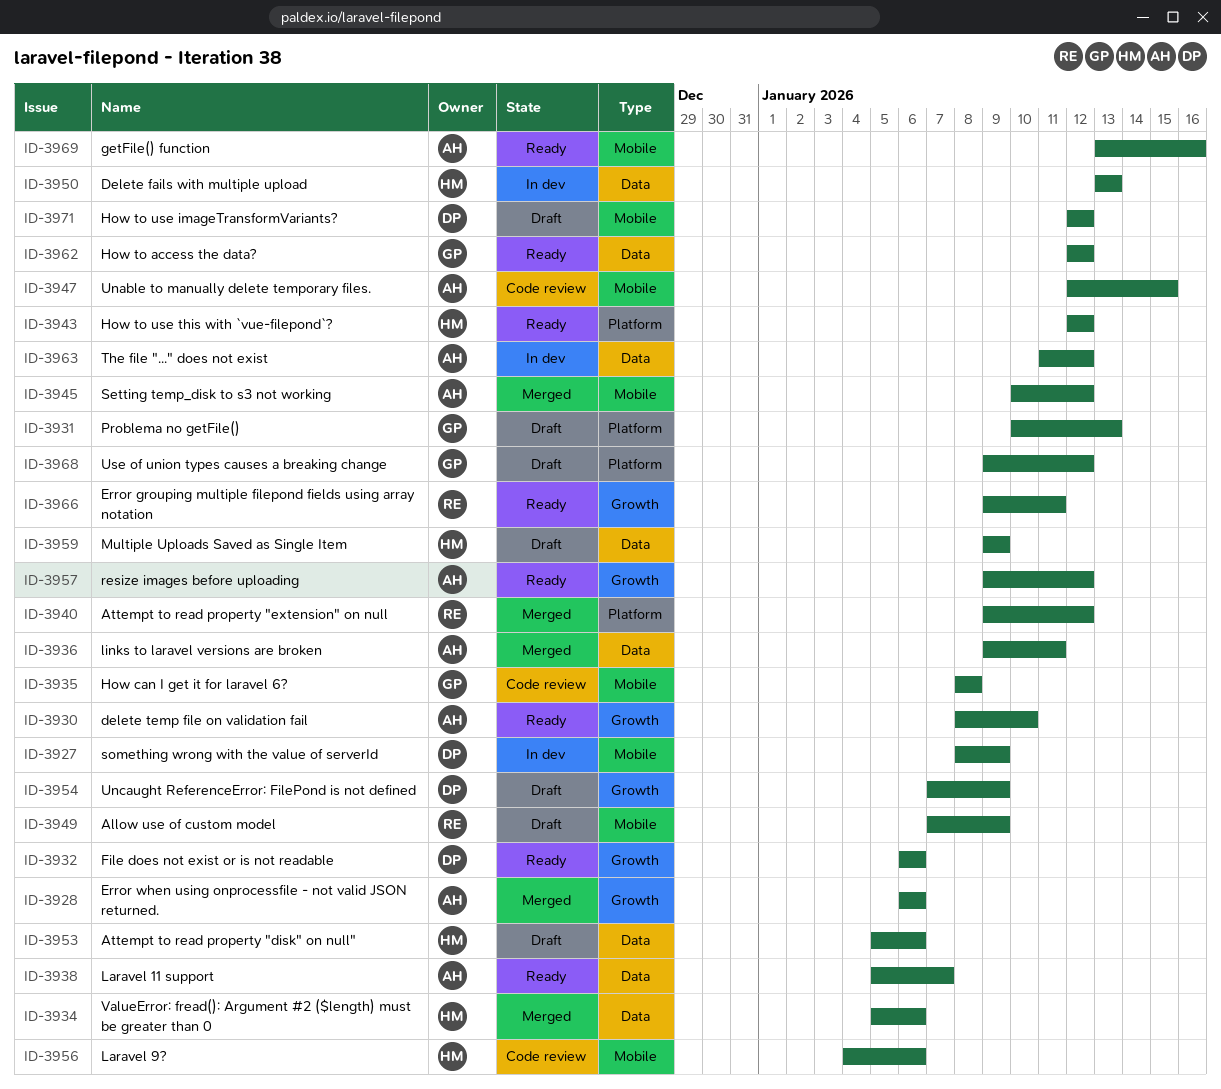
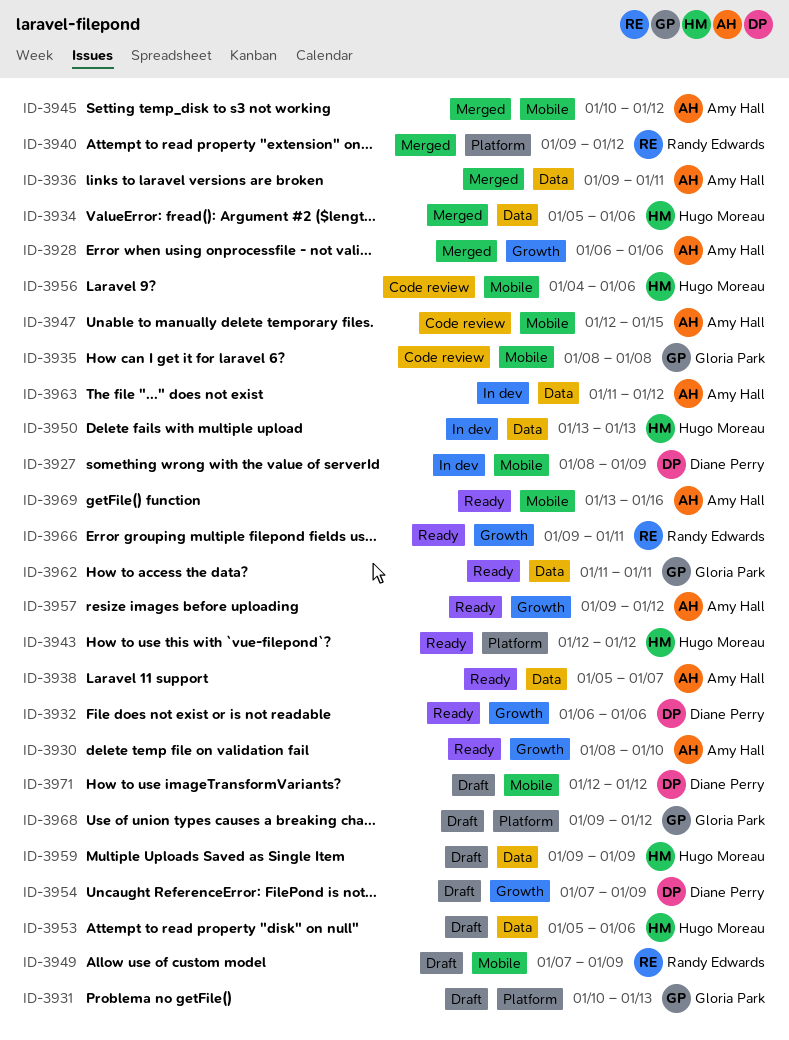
ID-3962, start: Jan 12 -> Jan 11
ID-3962, due: Jan 12 -> Jan 11

